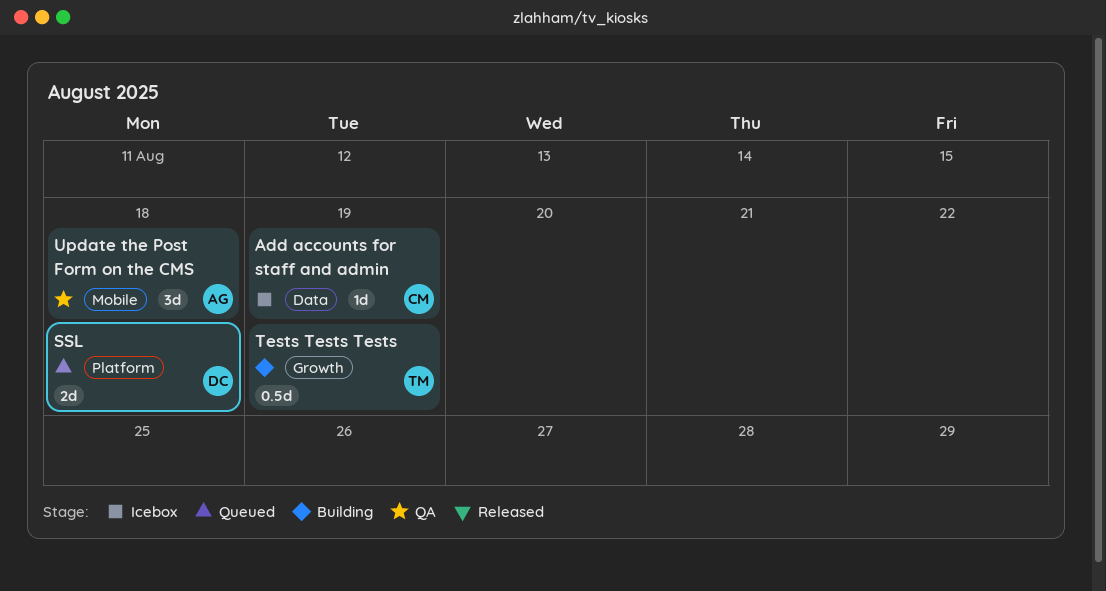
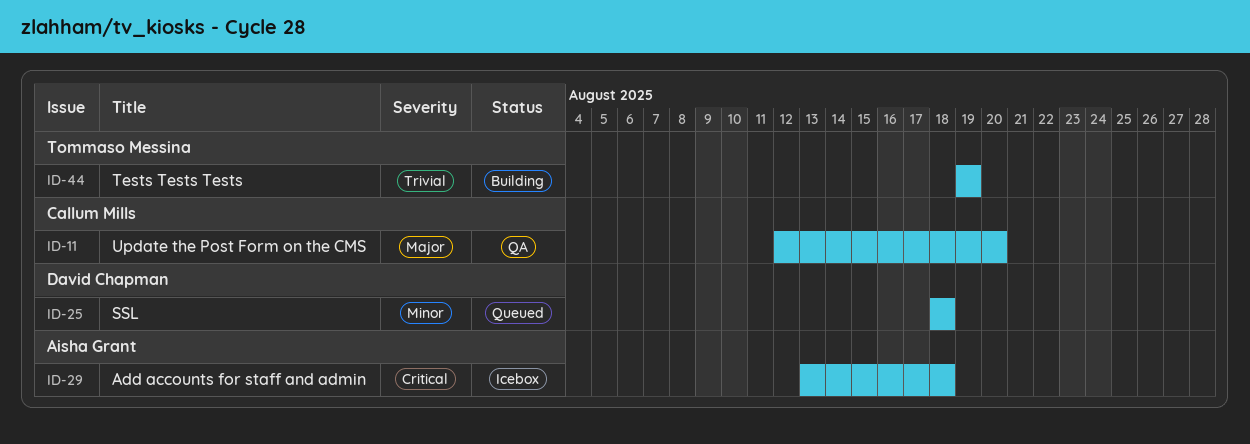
Add accounts for staff and admin, owner: Callum Mills -> Aisha Grant
Add accounts for staff and admin, due: Aug 19 -> Aug 18
Update the Post Form on the CMS, owner: Aisha Grant -> Callum Mills
Update the Post Form on the CMS, due: Aug 18 -> Aug 20

